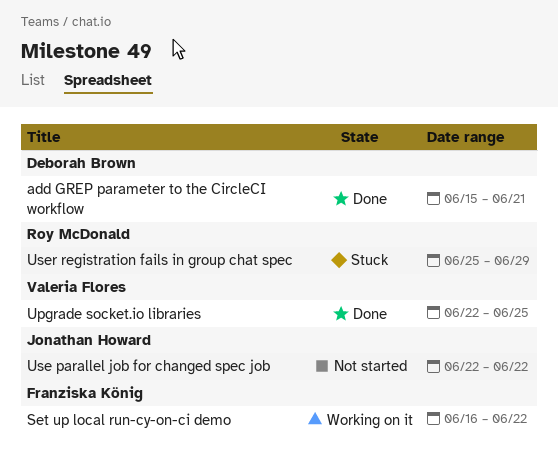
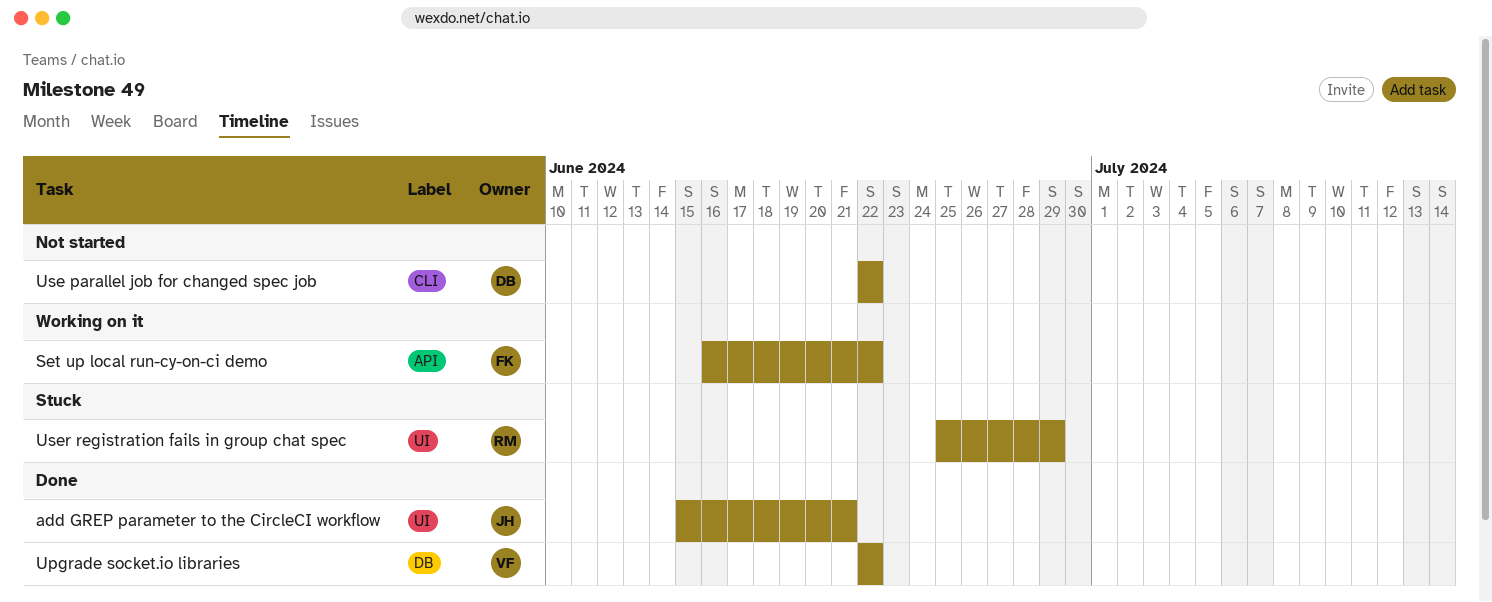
add GREP parameter to the CircleCI workflow, owner: Deborah Brown -> Jonathan Howard
Upgrade socket.io libraries, due: Jun 25 -> Jun 22
Use parallel job for changed spec job, owner: Jonathan Howard -> Deborah Brown

